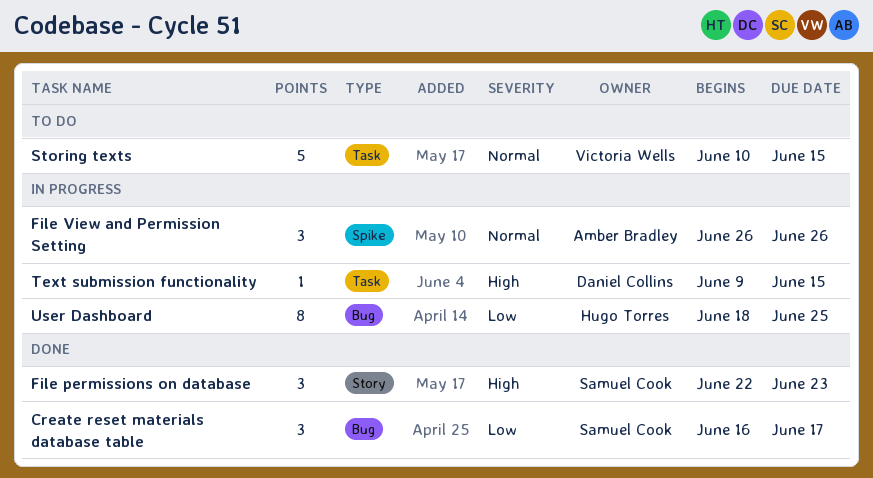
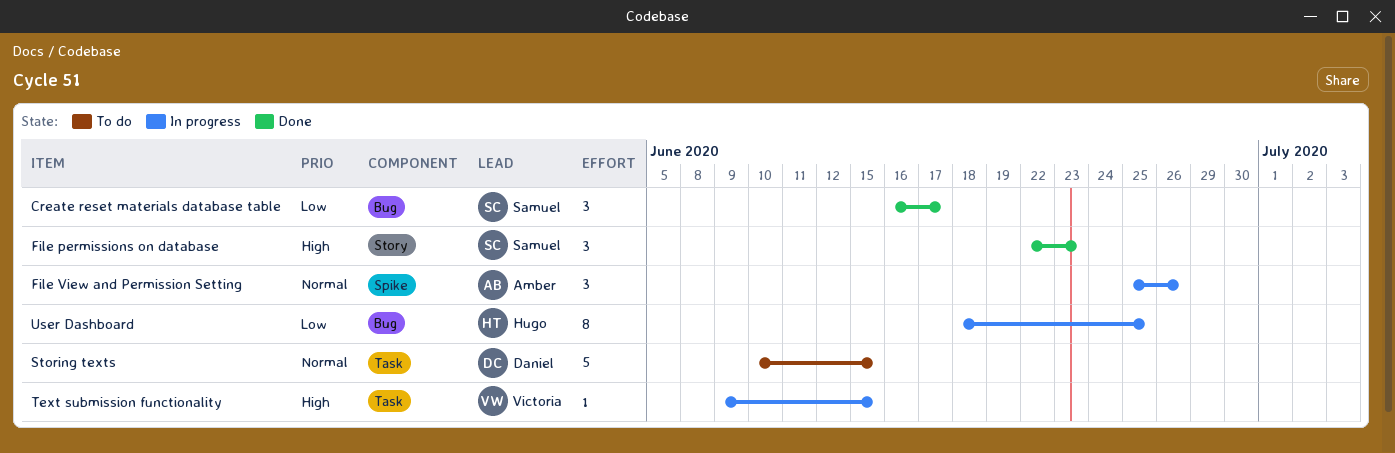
File View and Permission Setting, start: Jun 26 -> Jun 25
Storing texts, owner: Victoria Wells -> Daniel Collins
Text submission functionality, owner: Daniel Collins -> Victoria Wells

